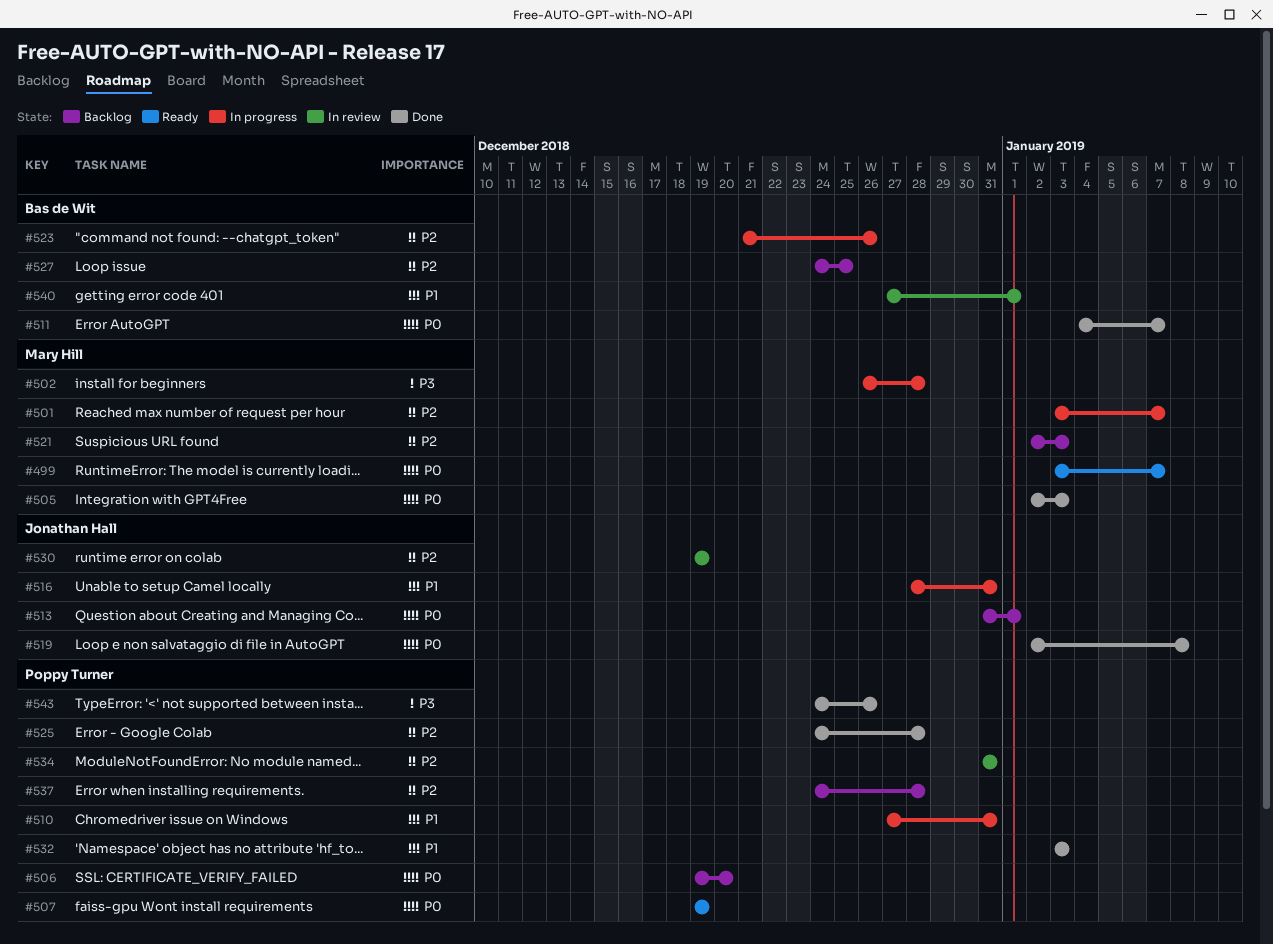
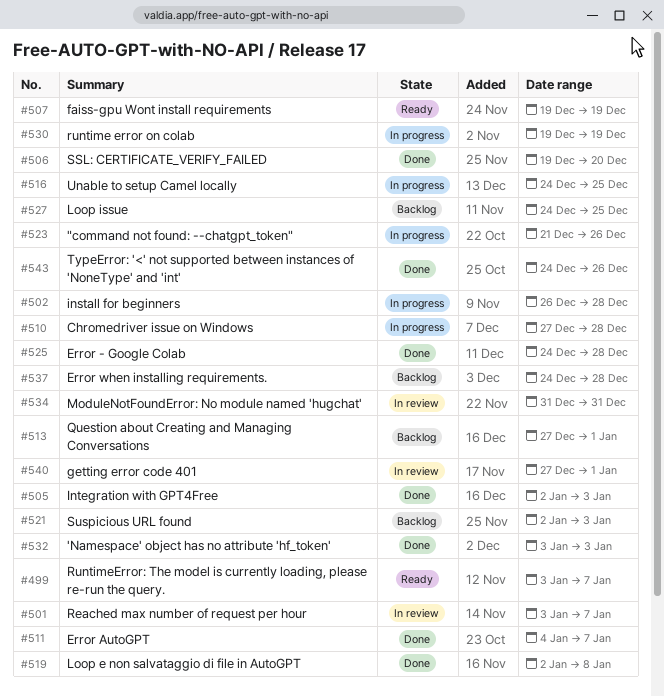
#501, status: In progress -> In review
#506, status: Backlog -> Done
#510, due: Dec 31 -> Dec 28
#513, start: Dec 31 -> Dec 27
#516, start: Dec 28 -> Dec 24
#516, due: Dec 31 -> Dec 25
#530, status: In review -> In progress

